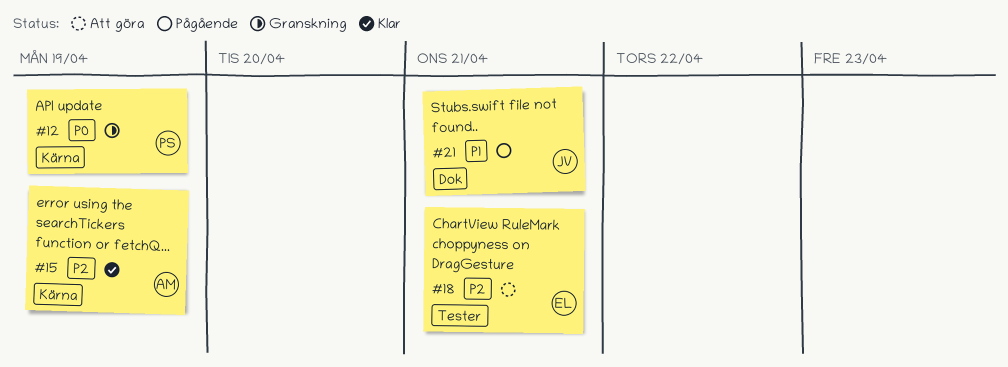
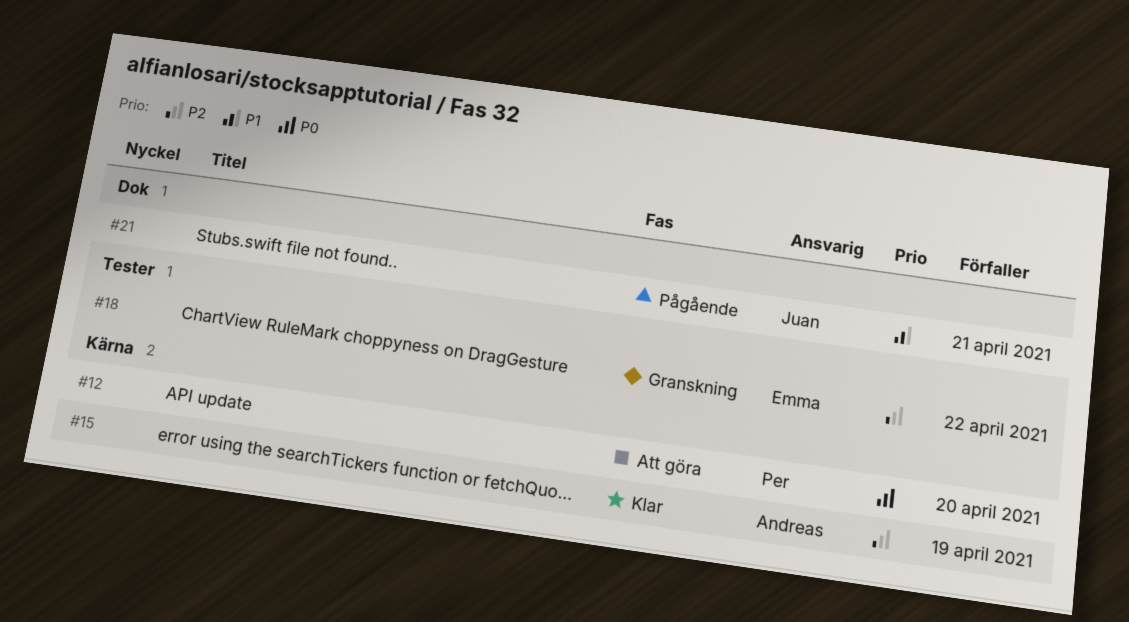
#12, status: Granskning -> Att göra
#12, due: Apr 19 -> Apr 20
#18, status: Att göra -> Granskning
#18, due: Apr 21 -> Apr 22

